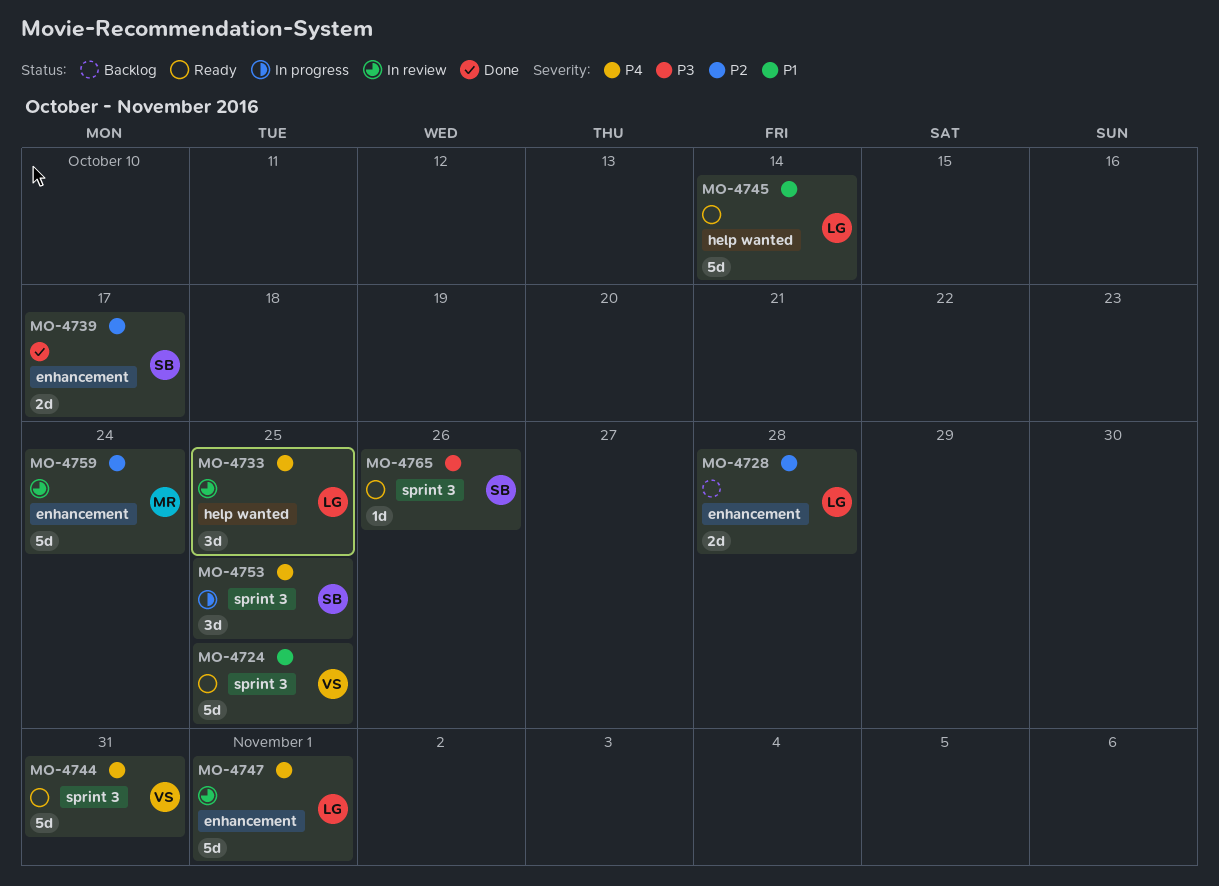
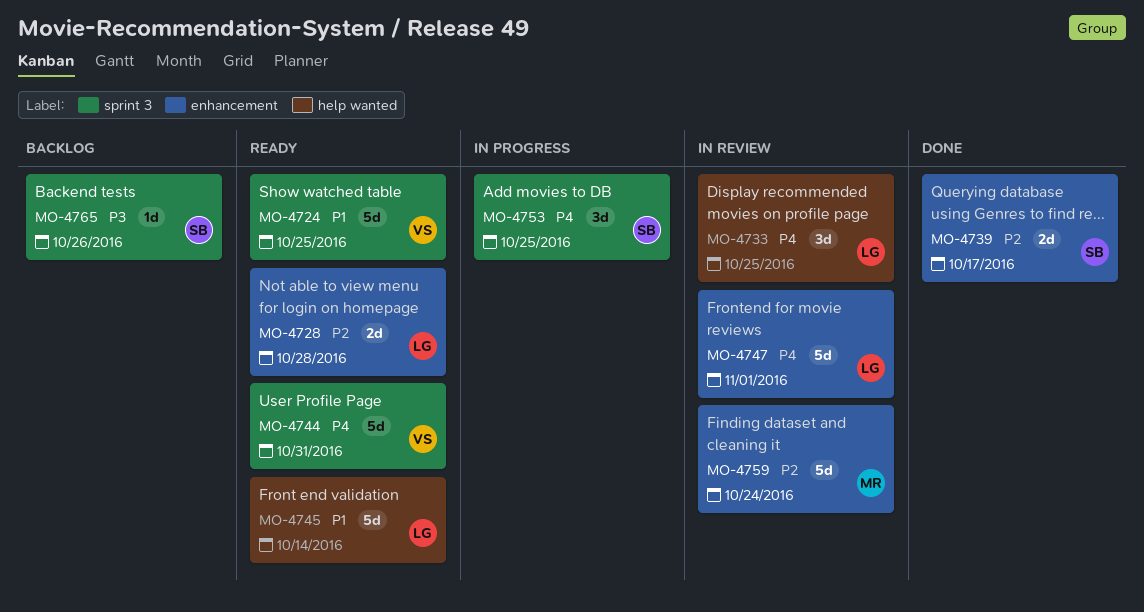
MO-4728, status: Backlog -> Ready
MO-4765, status: Ready -> Backlog

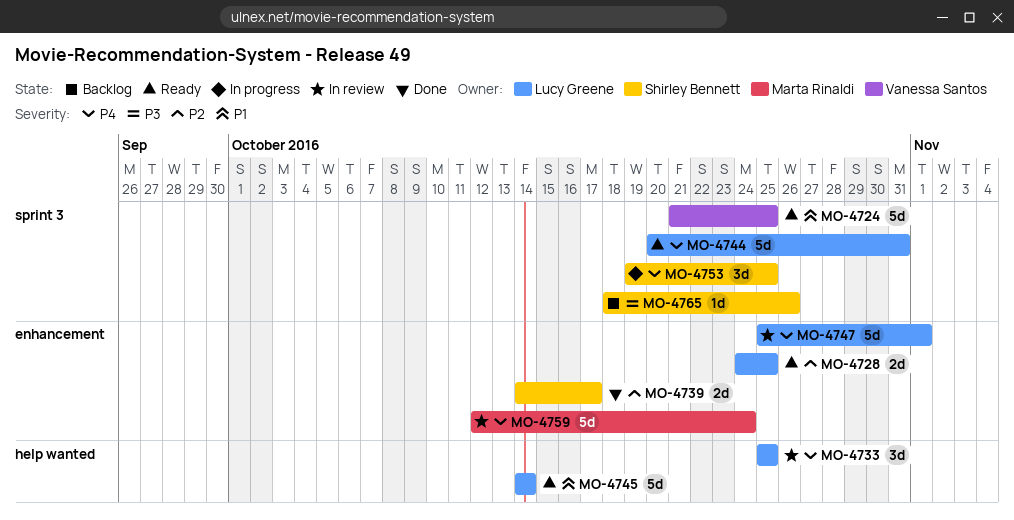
MO-4728, due: Oct 28 -> Oct 25
MO-4744, owner: Vanessa Santos -> Lucy Greene
MO-4759, priority: P2 -> P4

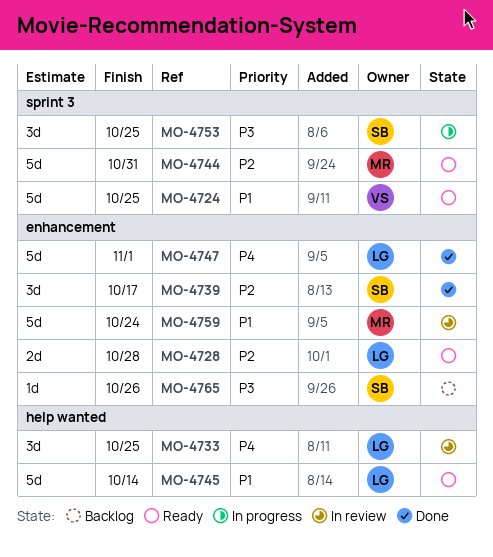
MO-4728, due: Oct 25 -> Oct 28
MO-4739, estimate: 2d -> 3d
MO-4744, owner: Lucy Greene -> Marta Rinaldi
MO-4744, priority: P4 -> P2
MO-4747, status: In review -> Done
MO-4753, priority: P4 -> P3
MO-4759, priority: P4 -> P1
MO-4765, label: sprint 3 -> enhancement

